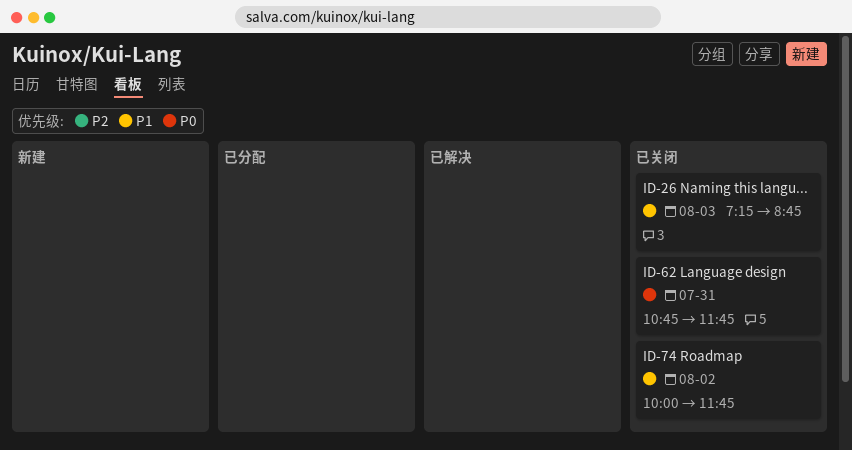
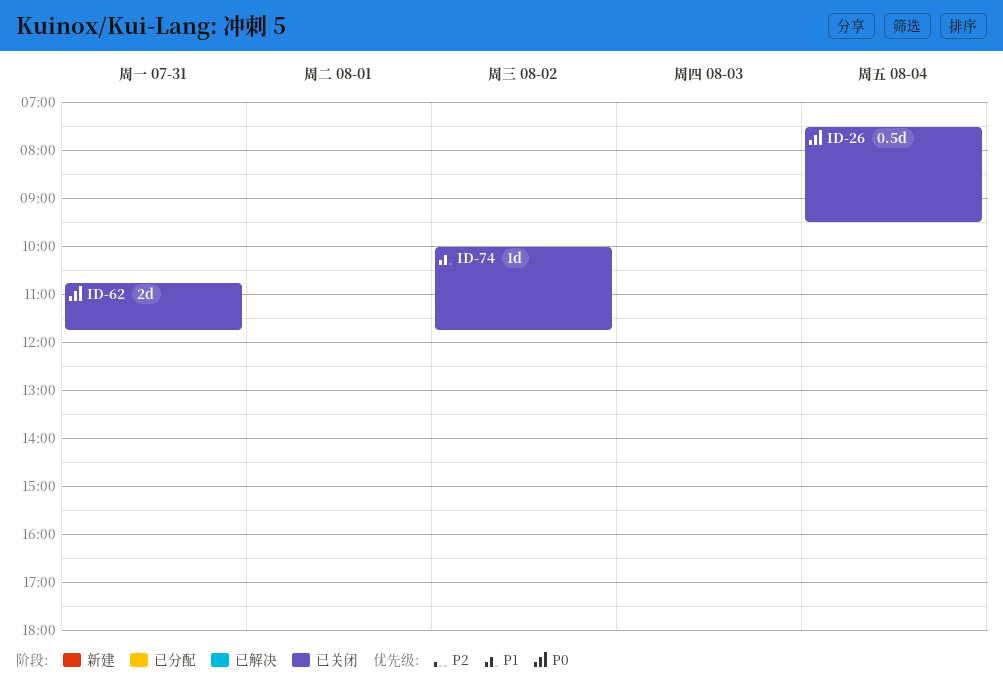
ID-26, priority: P1 -> P0
ID-26, day: Aug 3 -> Aug 4
ID-26, begins: 07:15 -> 07:30
ID-26, ends: 08:45 -> 09:30

